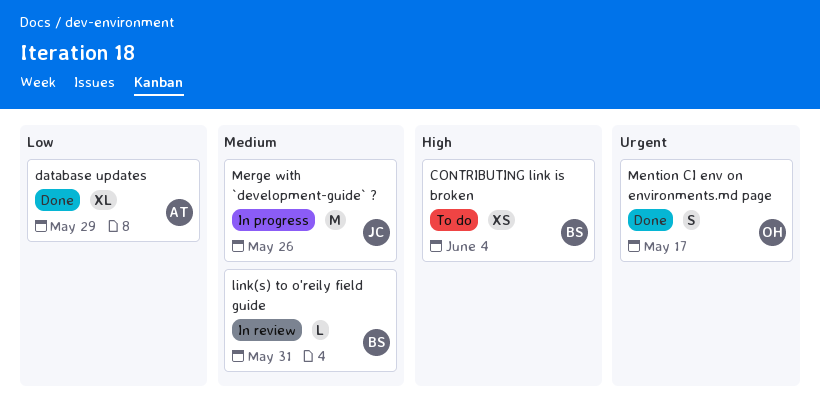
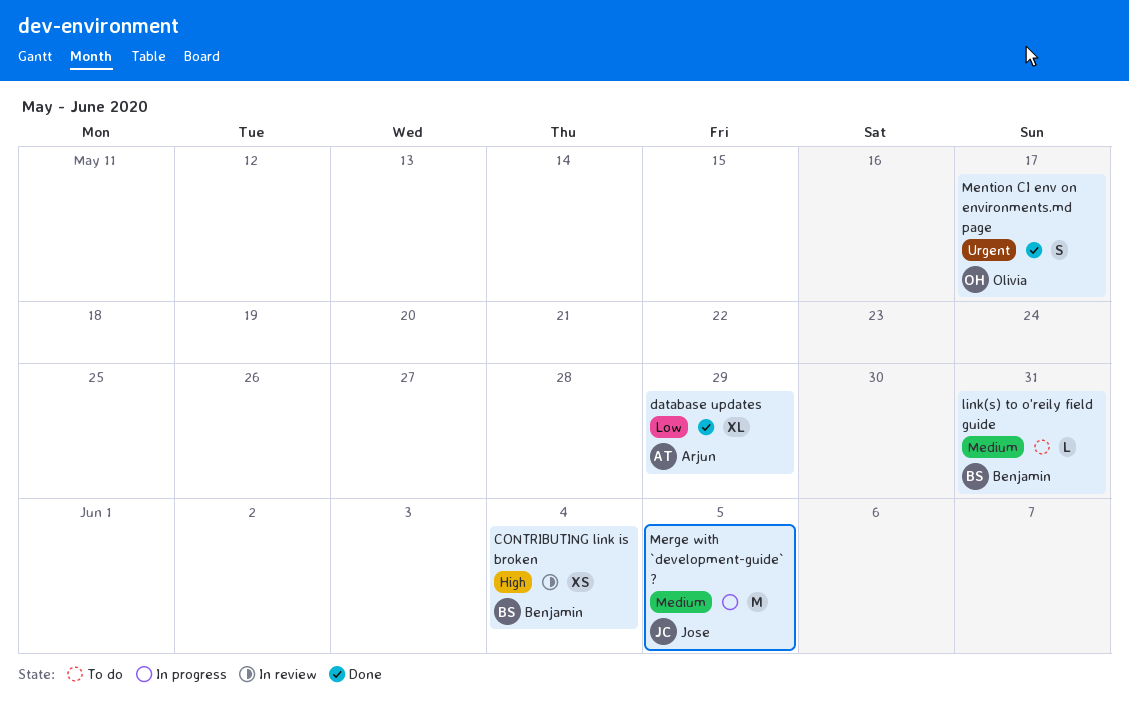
CONTRIBUTING link is broken, status: To do -> In review
link(s) to o'reily field guide, status: In review -> To do
Merge with `development-guide` ?, due: May 26 -> Jun 5

